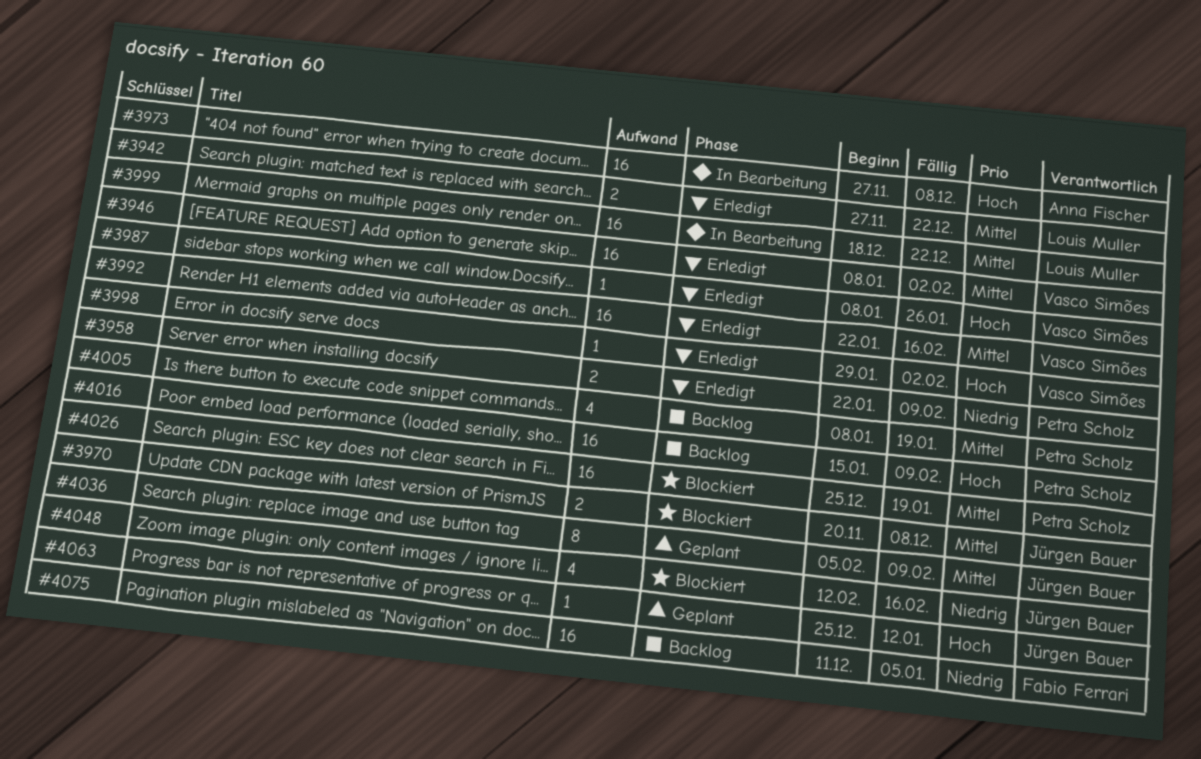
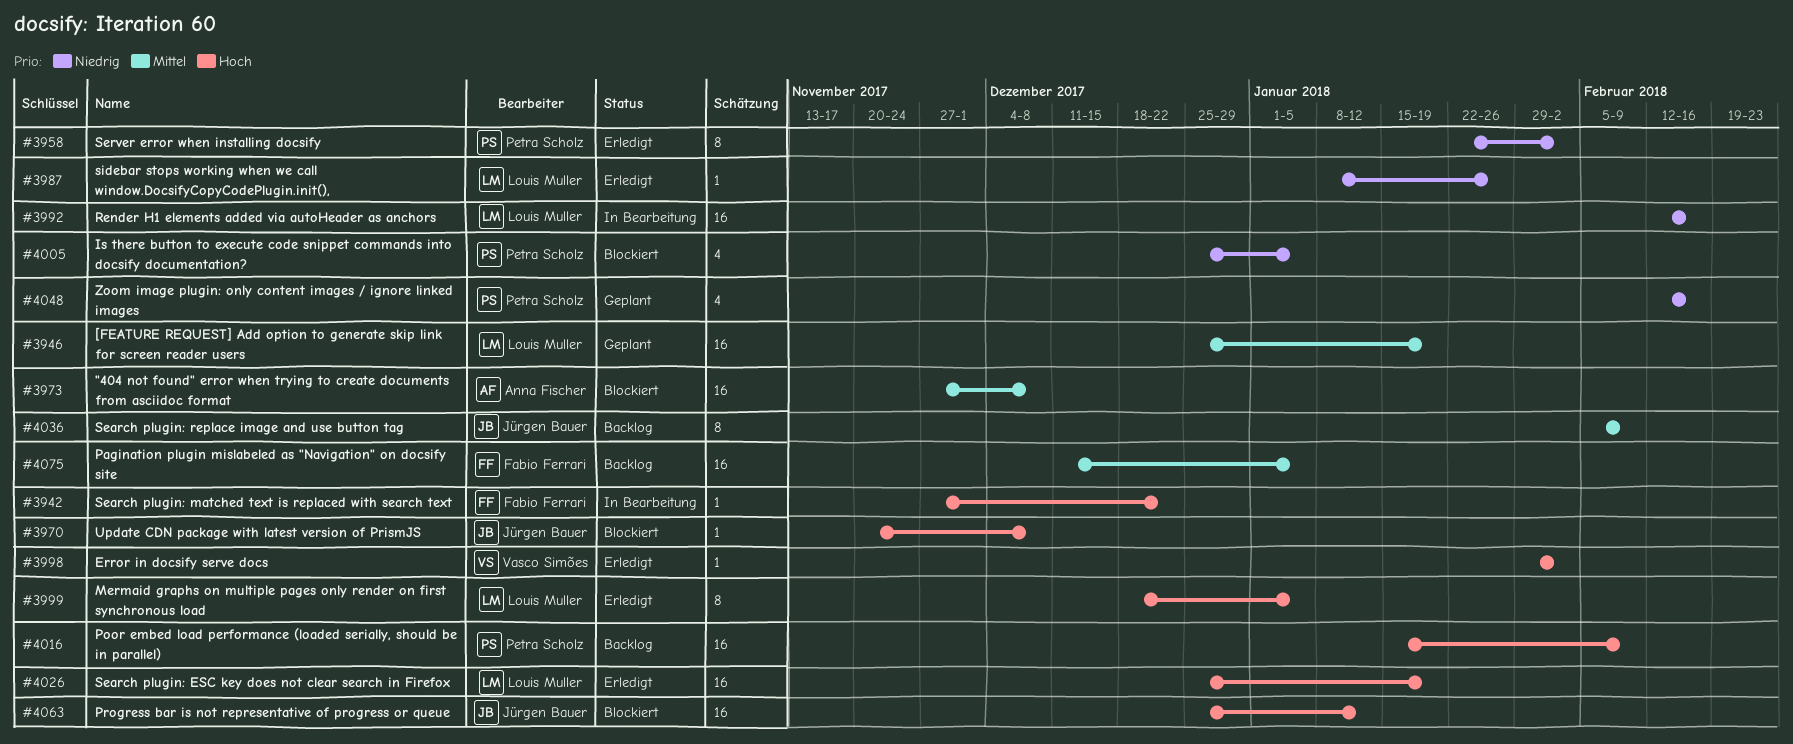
#3942, status: Erledigt -> In Bearbeitung
#3942, owner: Louis Muller -> Fabio Ferrari
#3942, priority: Mittel -> Hoch
#3942, estimate: 2 -> 1
#3946, status: Erledigt -> Geplant
#3946, owner: Vasco Simões -> Louis Muller
#3946, start: Jan 8 -> Dec 25
#3946, due: Feb 2 -> Jan 19
#3958, estimate: 2 -> 8
#3958, due: Feb 9 -> Feb 2
#3970, priority: Mittel -> Hoch
#3970, estimate: 2 -> 1
#3973, status: In Bearbeitung -> Blockiert
#3973, priority: Hoch -> Mittel
#3987, owner: Vasco Simões -> Louis Muller
#3987, priority: Hoch -> Niedrig
#3992, status: Erledigt -> In Bearbeitung
#3992, owner: Vasco Simões -> Louis Muller
#3992, priority: Mittel -> Niedrig
#3992, start: Jan 22 -> Feb 12
#3999, status: In Bearbeitung -> Erledigt
#3999, priority: Mittel -> Hoch
#3999, estimate: 16 -> 8
#3999, due: Dec 22 -> Jan 5
#4005, status: Backlog -> Blockiert
#4005, priority: Mittel -> Niedrig
#4005, start: Jan 8 -> Dec 25
#4005, due: Jan 19 -> Jan 5
#4026, status: Blockiert -> Erledigt
#4026, owner: Petra Scholz -> Louis Muller
#4026, priority: Mittel -> Hoch
#4036, status: Geplant -> Backlog
#4048, status: Blockiert -> Geplant
#4048, owner: Jürgen Bauer -> Petra Scholz
#4063, status: Geplant -> Blockiert
#4063, estimate: 1 -> 16
#4075, priority: Niedrig -> Mittel

